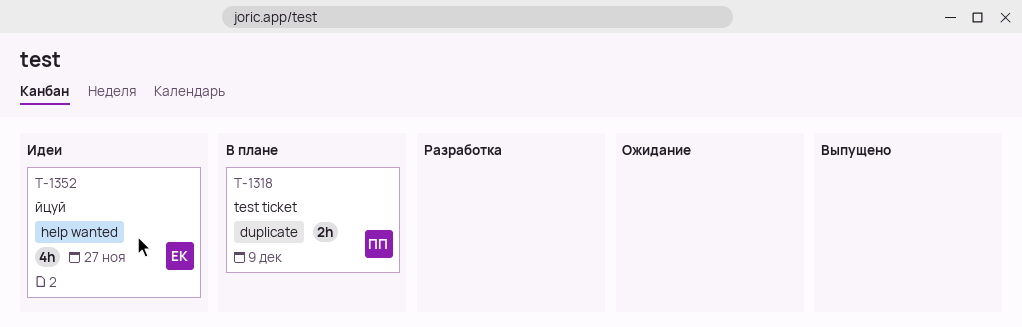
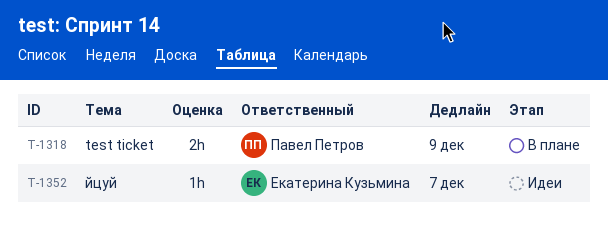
T-1352, estimate: 4h -> 1h
T-1352, due: Nov 27 -> Dec 7

